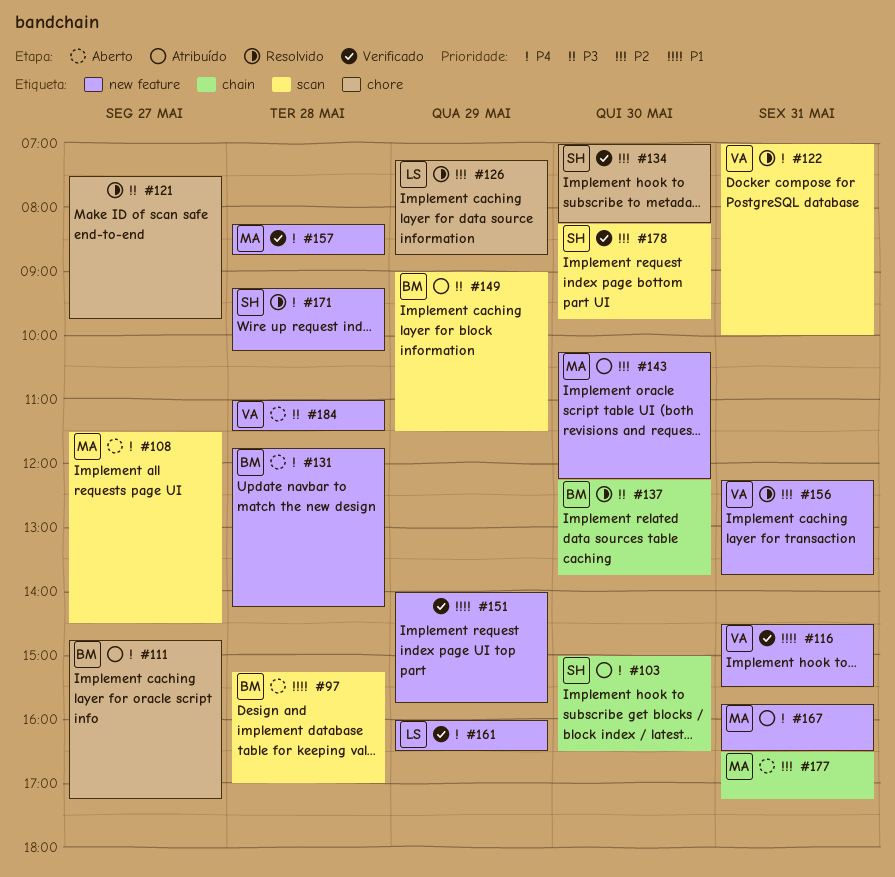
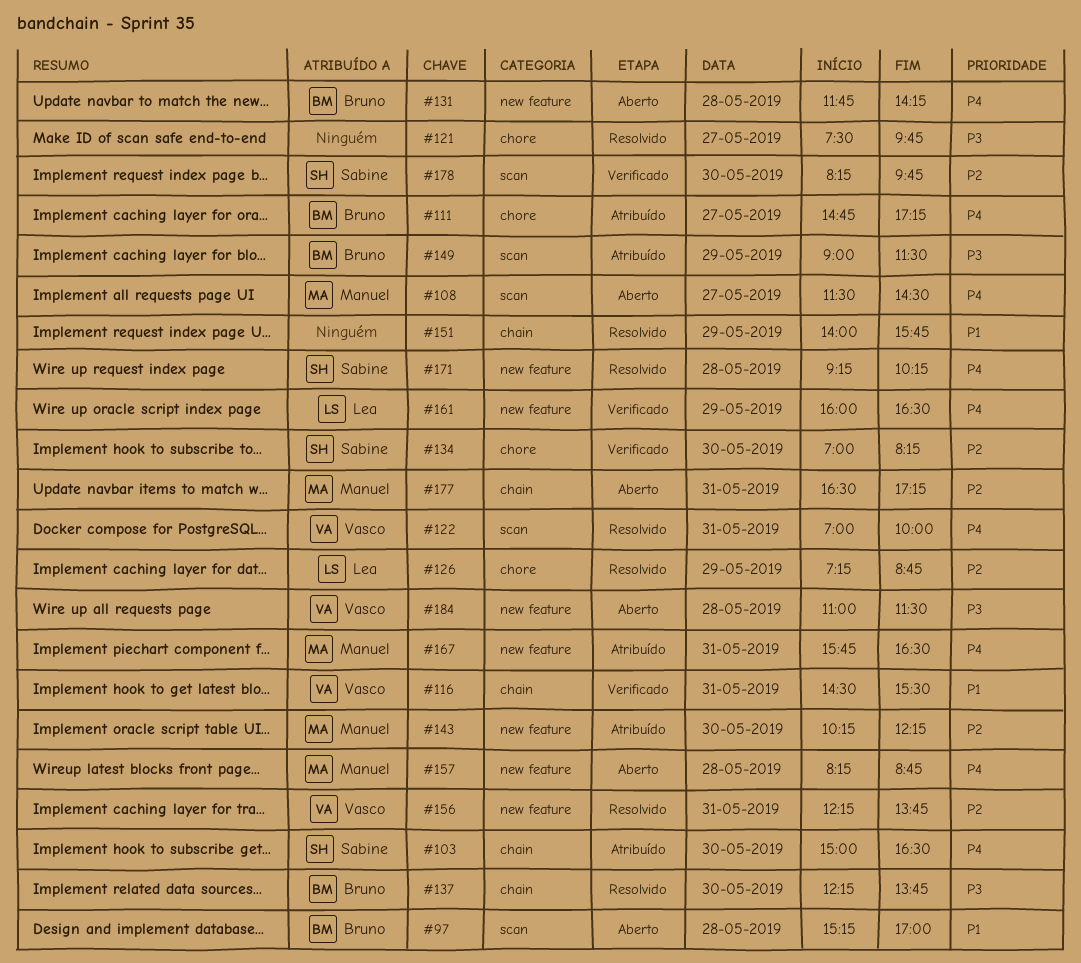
#116, label: new feature -> chain
#151, status: Verificado -> Resolvido
#151, label: new feature -> chain
#157, status: Verificado -> Aberto

